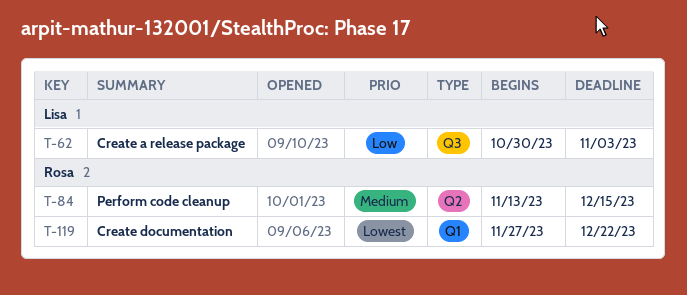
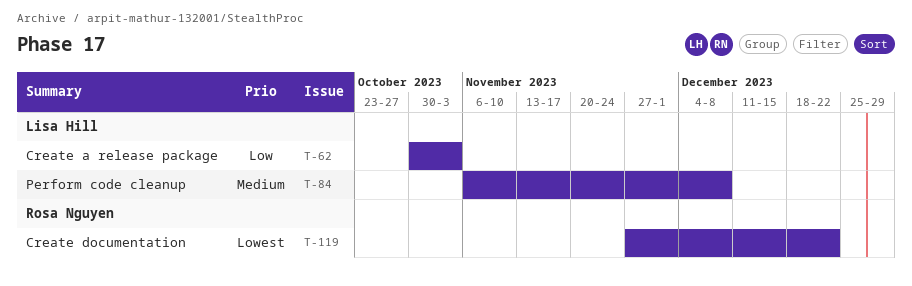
T-84, owner: Rosa Nguyen -> Lisa Hill
T-84, start: Nov 13 -> Nov 6
T-84, due: Dec 15 -> Dec 8

